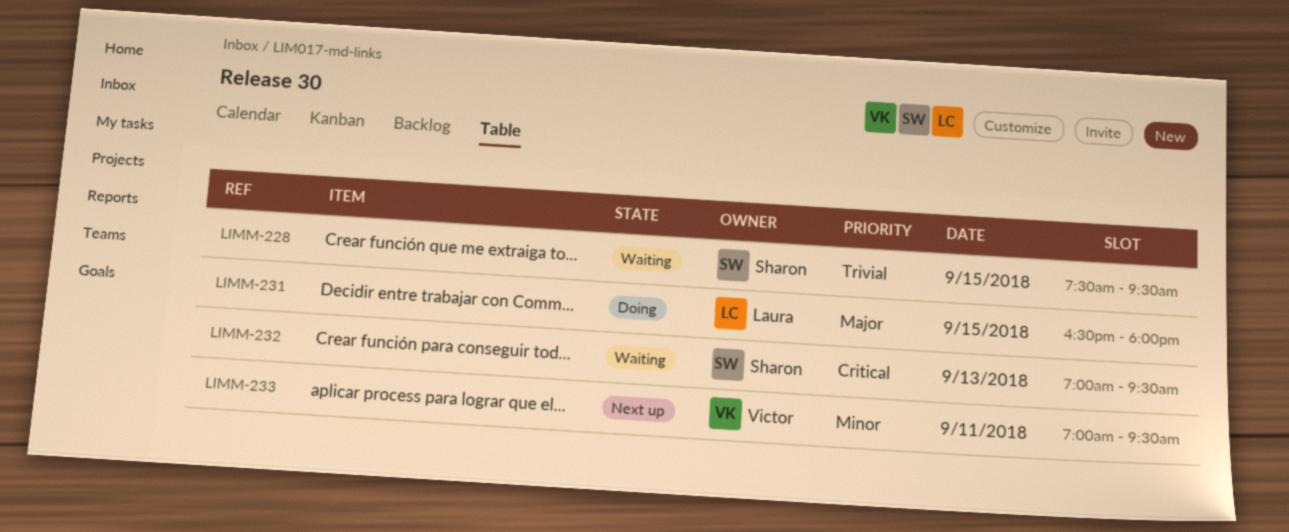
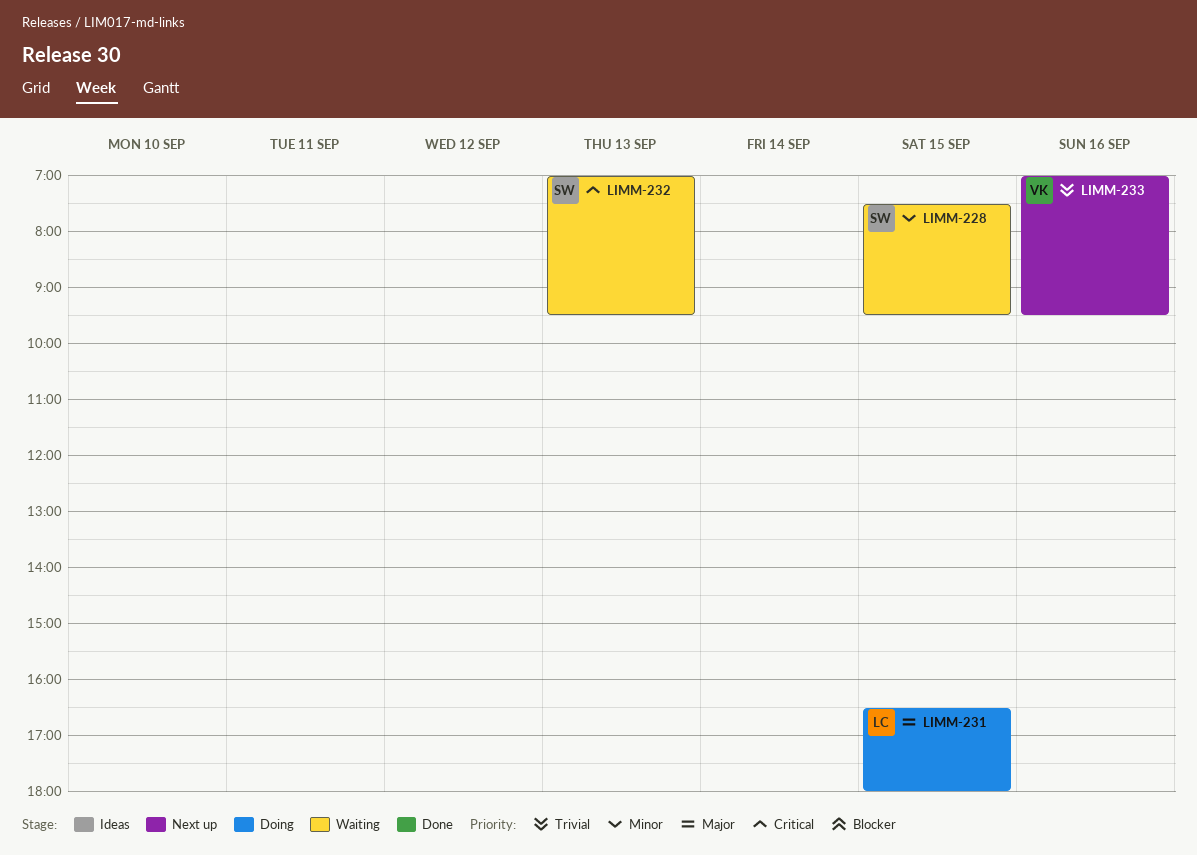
LIMM-228, priority: Trivial -> Minor
LIMM-233, priority: Minor -> Trivial
LIMM-233, day: Sep 11 -> Sep 16

